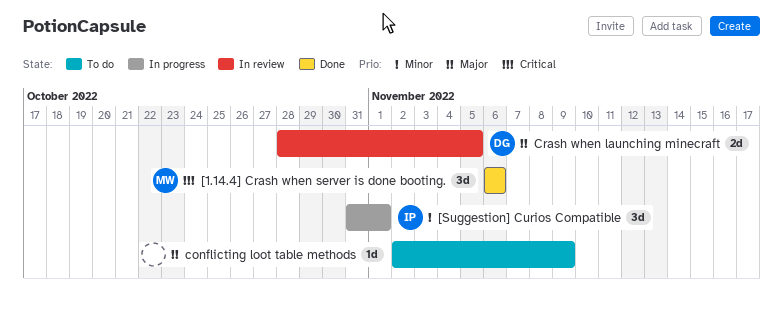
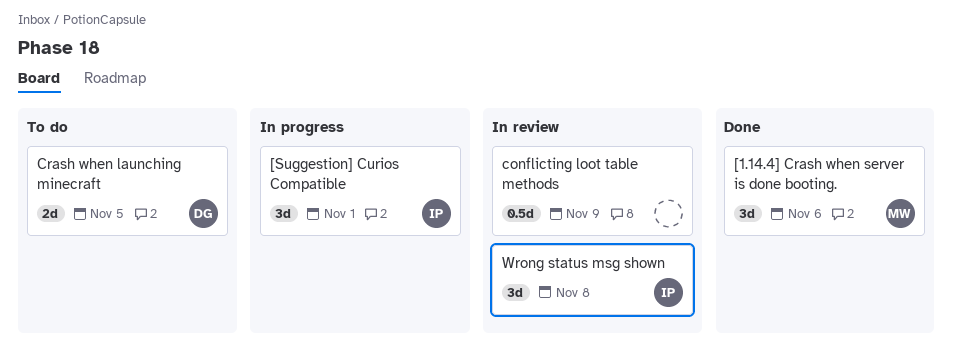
conflicting loot table methods, status: To do -> In review
conflicting loot table methods, estimate: 1d -> 0.5d
Crash when launching minecraft, status: In review -> To do
Wrong status msg shown: none -> present

